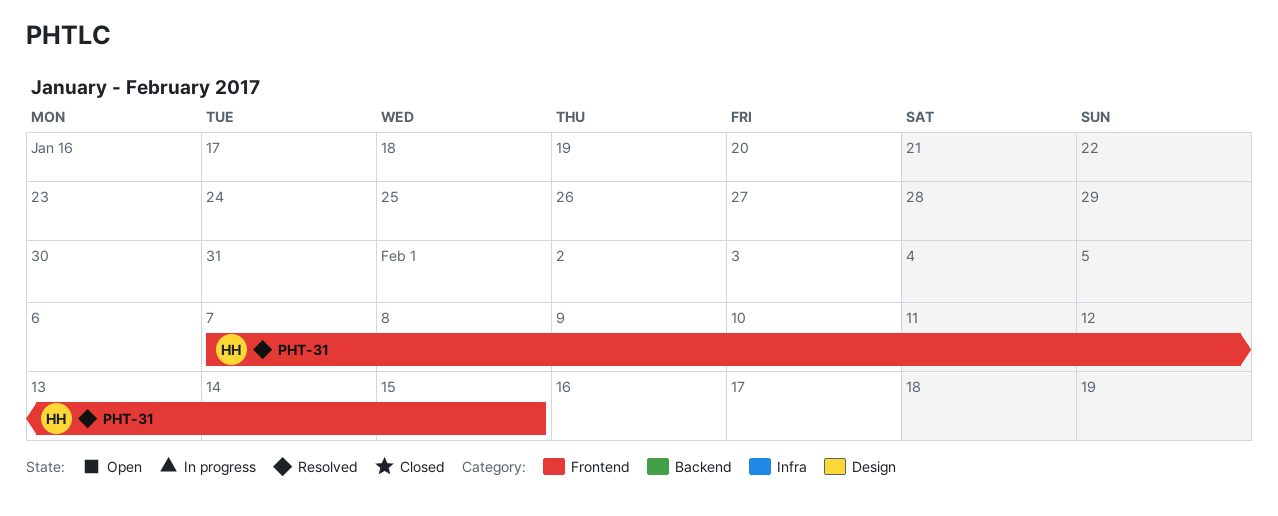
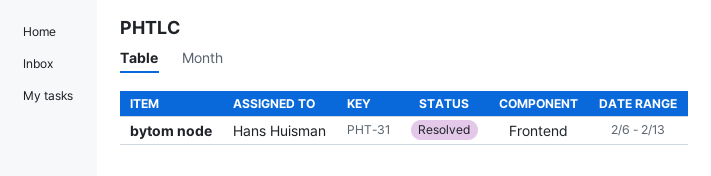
PHT-31, start: Feb 7 -> Feb 6
PHT-31, due: Feb 15 -> Feb 13

